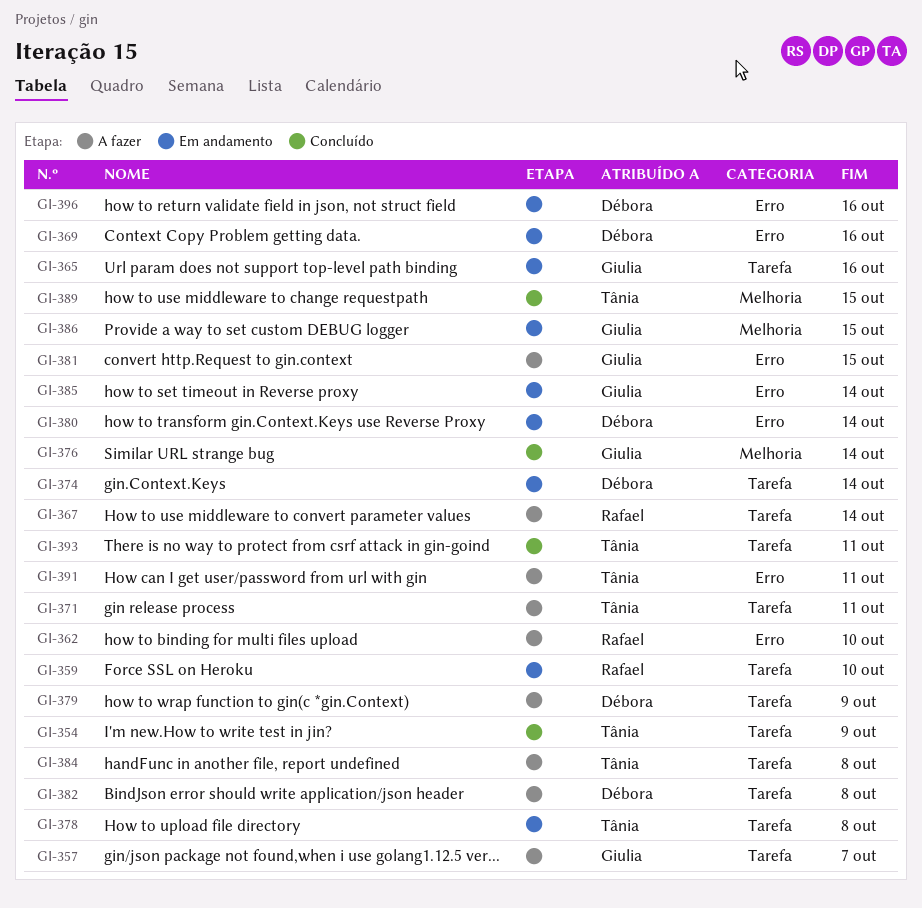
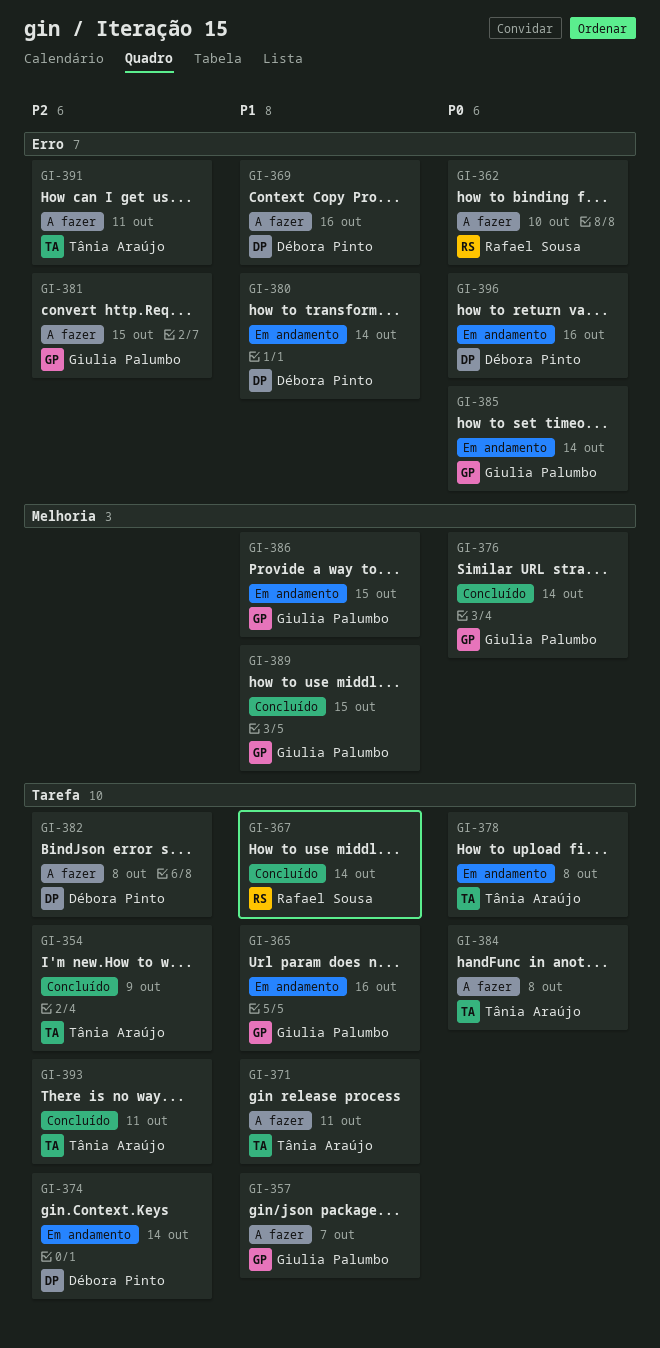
GI-359: present -> none
GI-367, status: A fazer -> Concluído
GI-369, status: Em andamento -> A fazer
GI-379: present -> none
GI-389, owner: Tânia Araújo -> Giulia Palumbo

